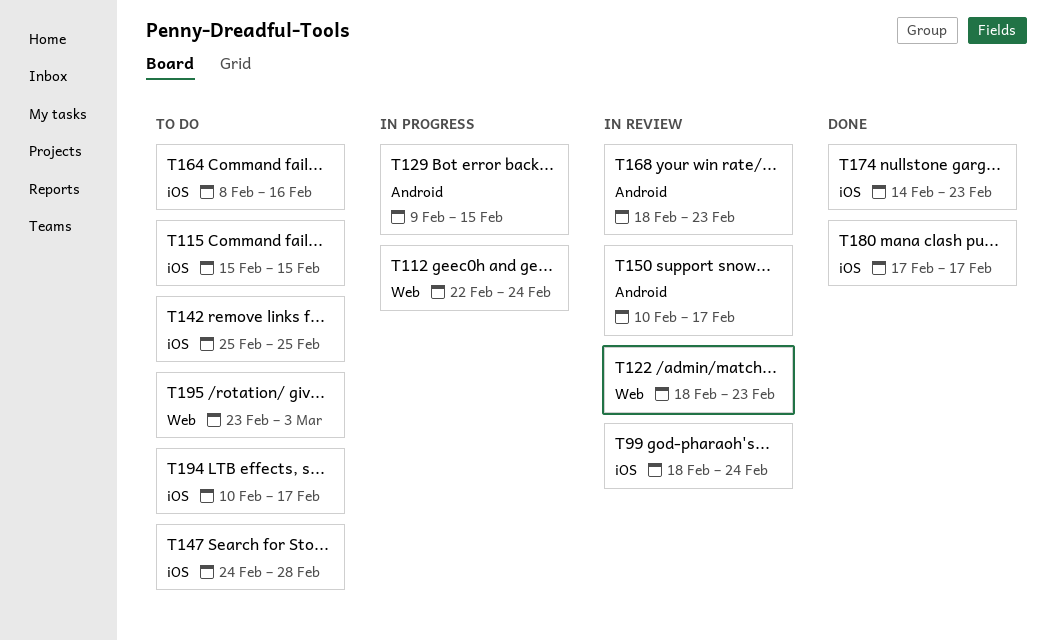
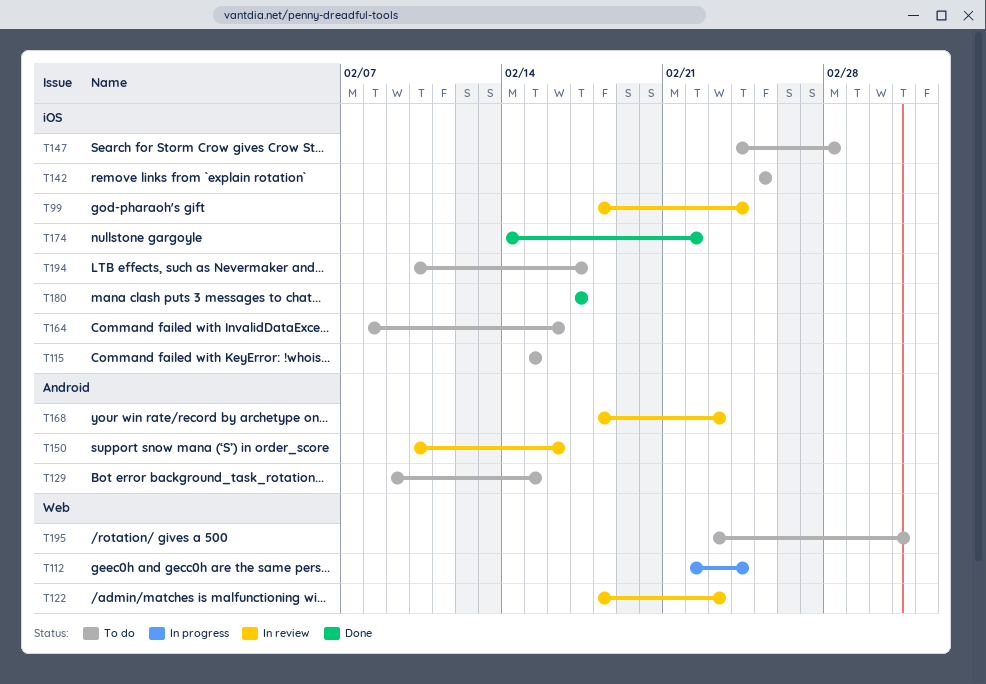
T129, status: In progress -> To do
T150, due: Feb 17 -> Feb 16
T174, due: Feb 23 -> Feb 22

